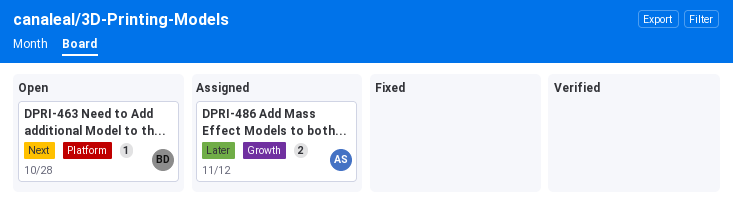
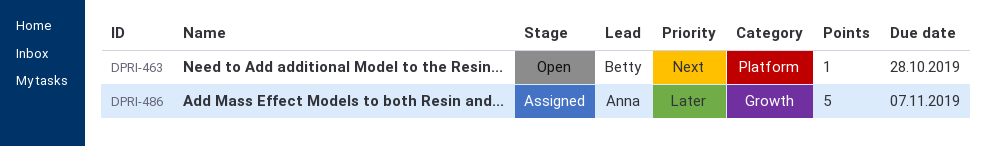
DPRI-486, estimate: 2 -> 5
DPRI-486, due: Nov 12 -> Nov 7

